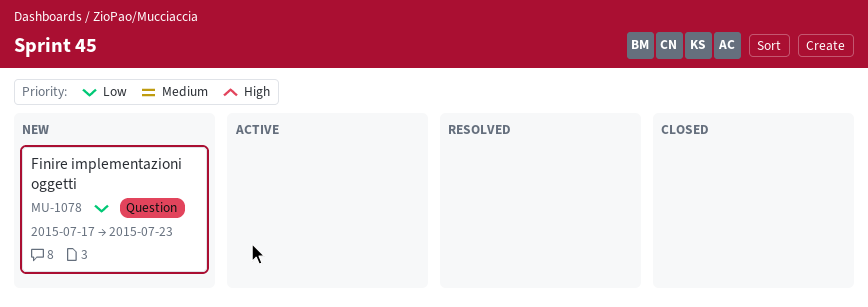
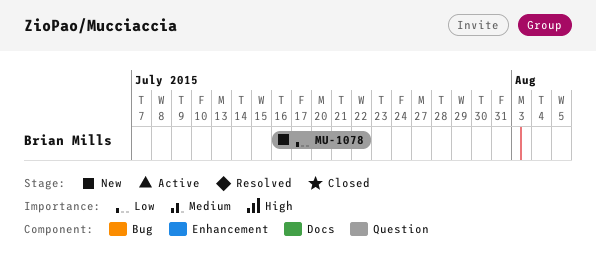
MU-1078, start: Jul 17 -> Jul 16
MU-1078, due: Jul 23 -> Jul 22

